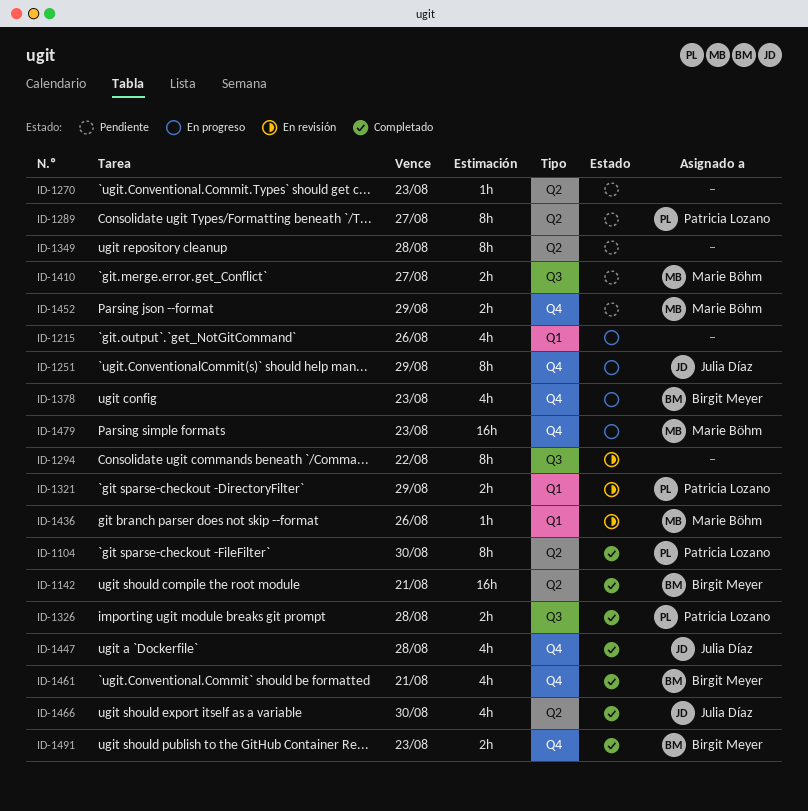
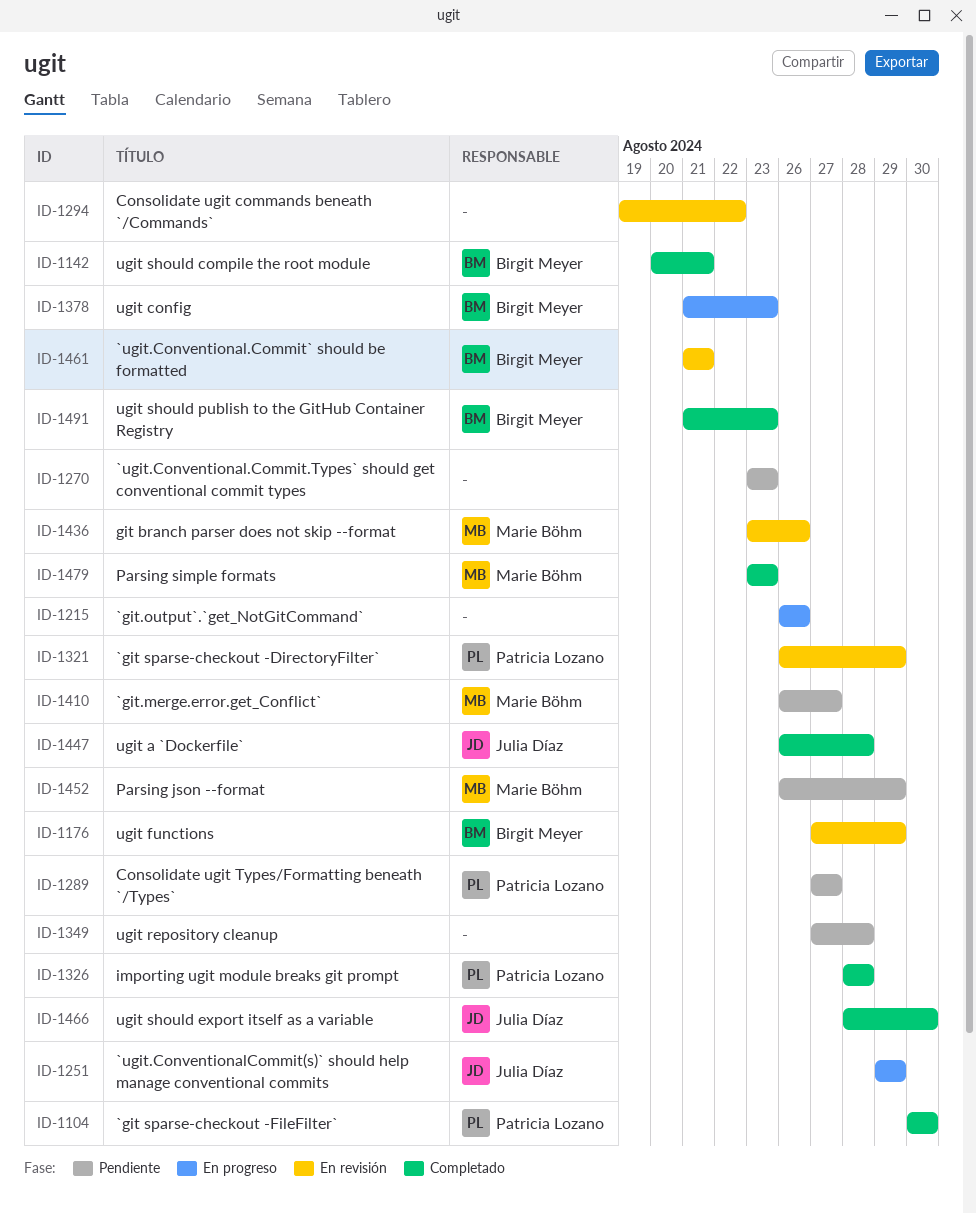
ID-1176: none -> present
ID-1461, status: Completado -> En revisión
ID-1479, status: En progreso -> Completado

